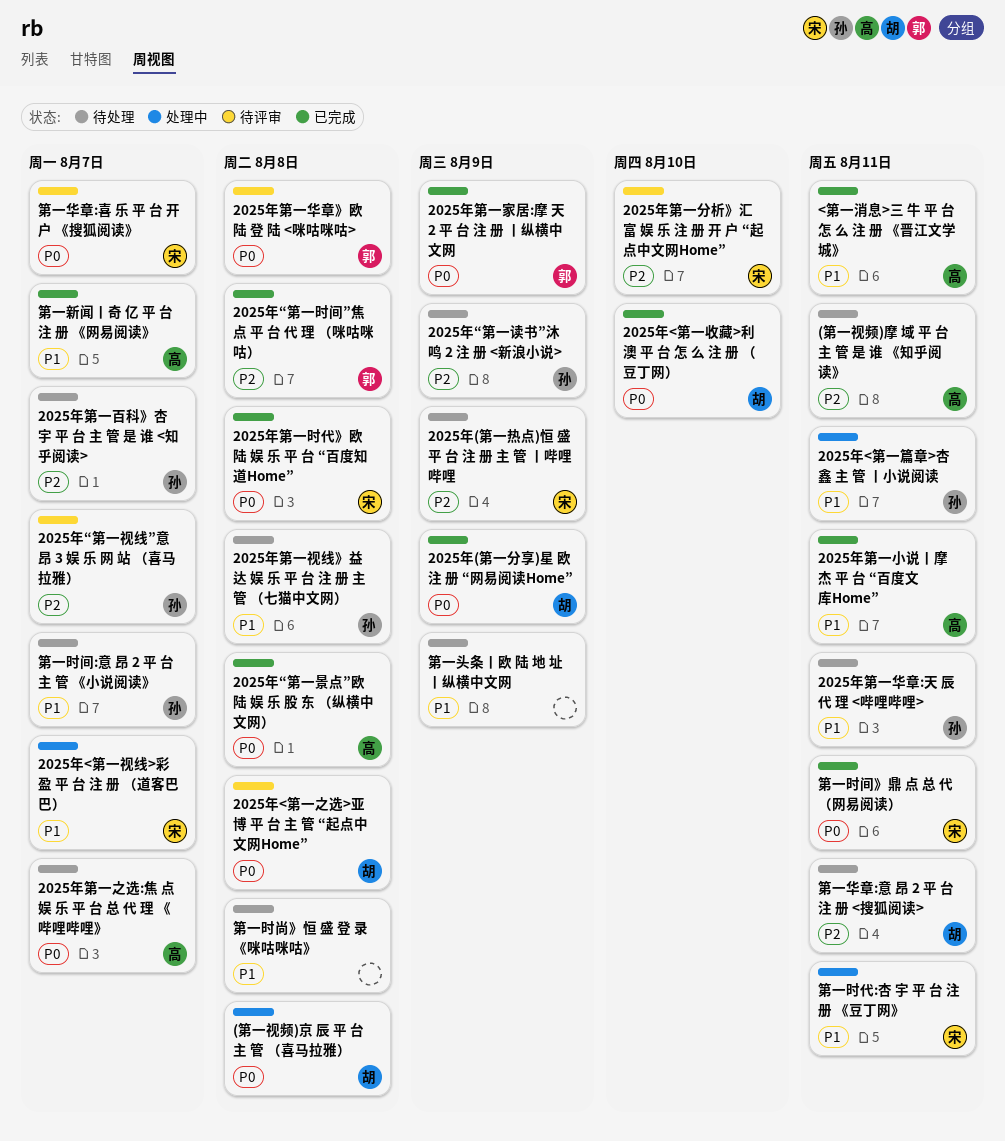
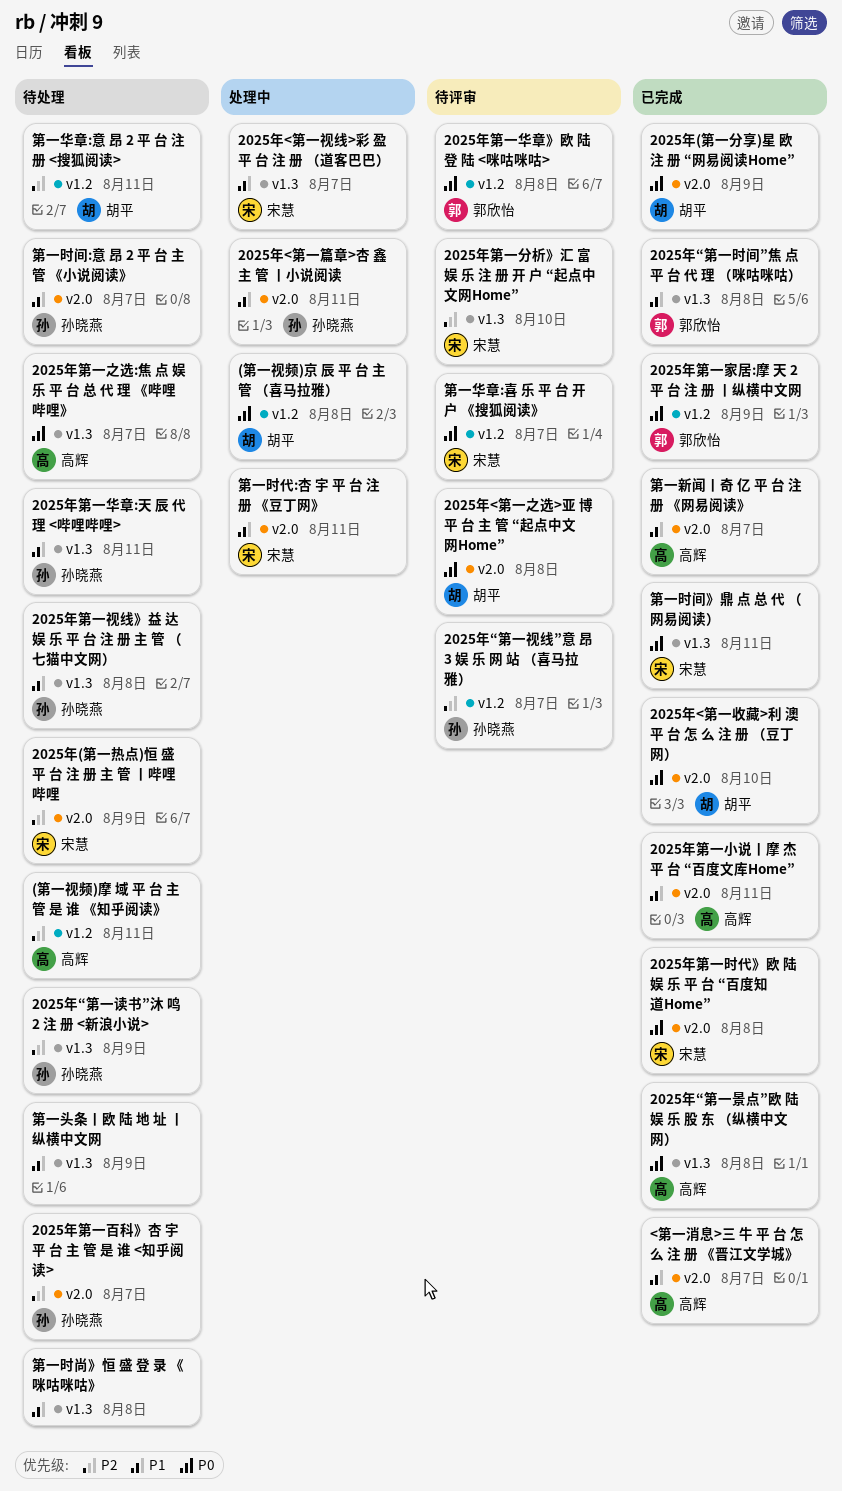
2025年“第一时间”焦 点 平 台 代 理 （咪咕咪咕）, priority: P2 -> P1
<第一消息>三 牛 平 台 怎 么 注 册 《晋江文学城》, due: Aug 11 -> Aug 7

